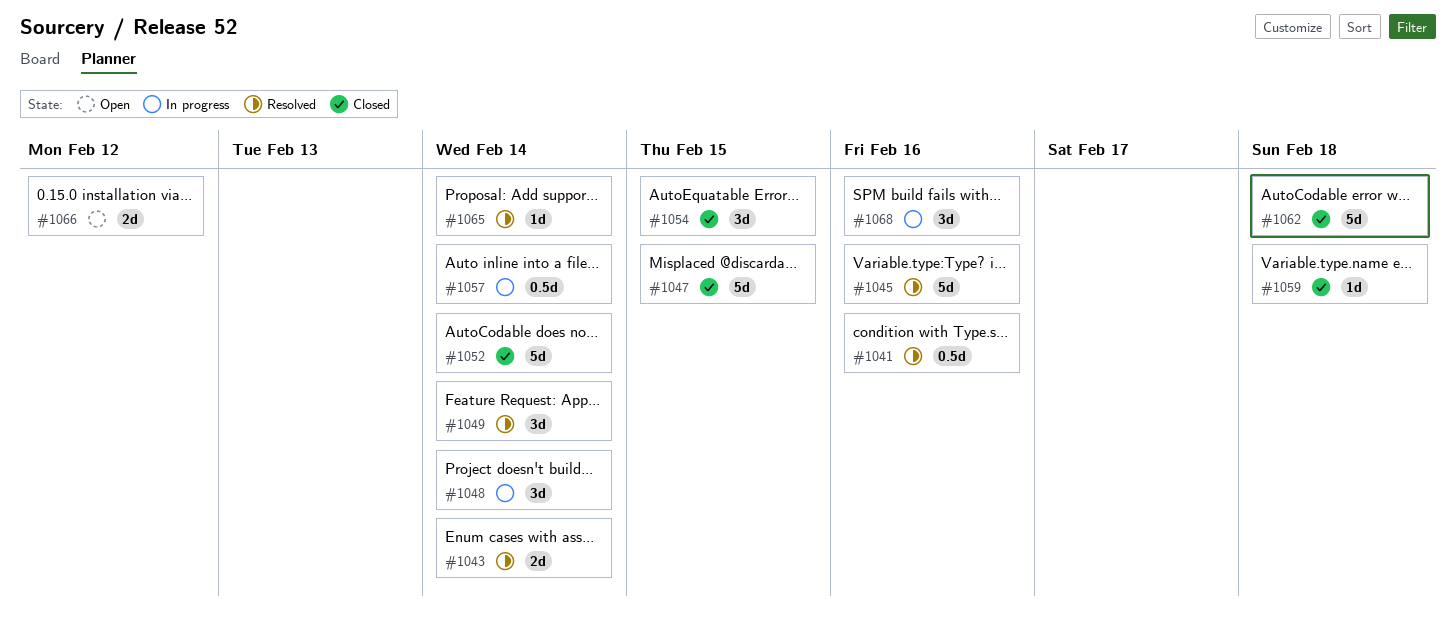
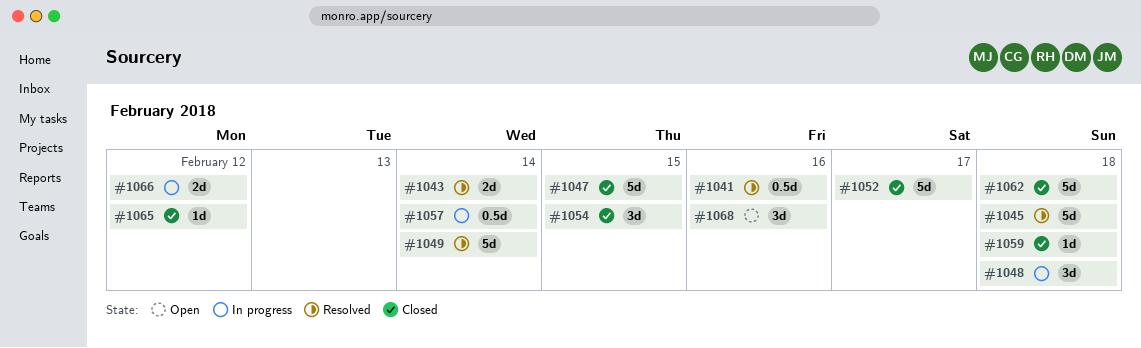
#1045, due: Feb 16 -> Feb 18
#1048, due: Feb 14 -> Feb 18
#1049, estimate: 3d -> 5d
#1052, due: Feb 14 -> Feb 17
#1065, status: Resolved -> Closed
#1065, due: Feb 14 -> Feb 12
#1066, status: Open -> In progress
#1068, status: In progress -> Open

